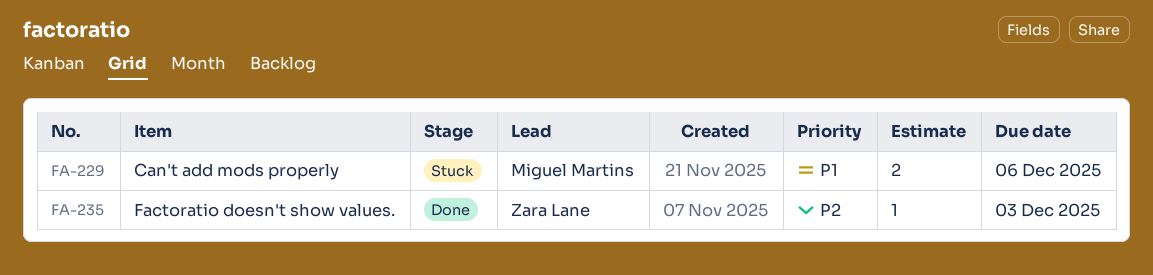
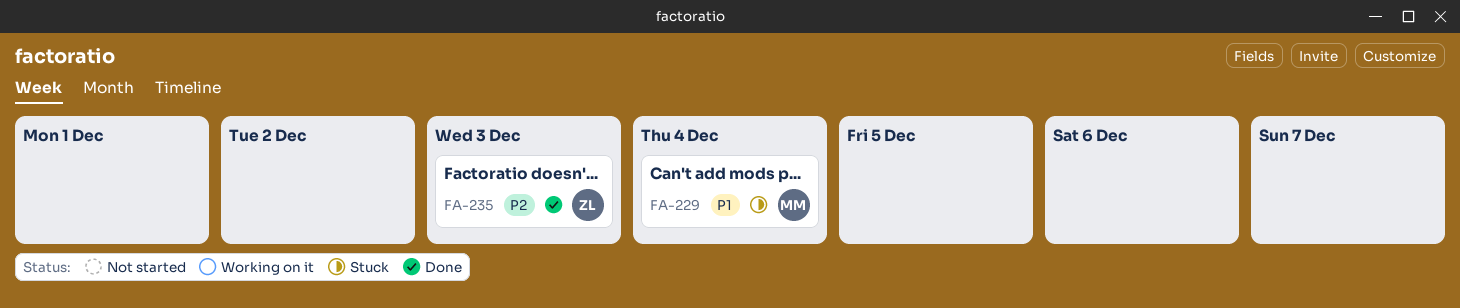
FA-229, due: Dec 6 -> Dec 4

